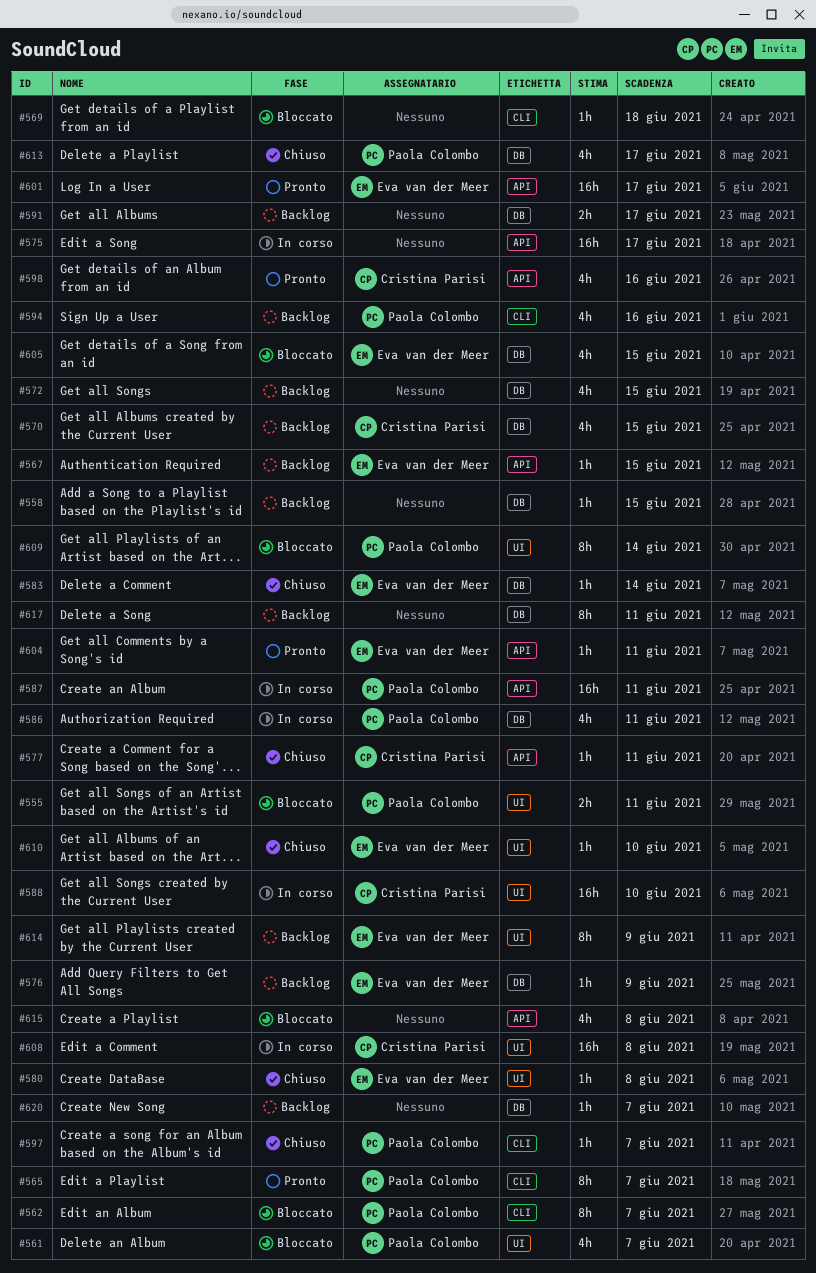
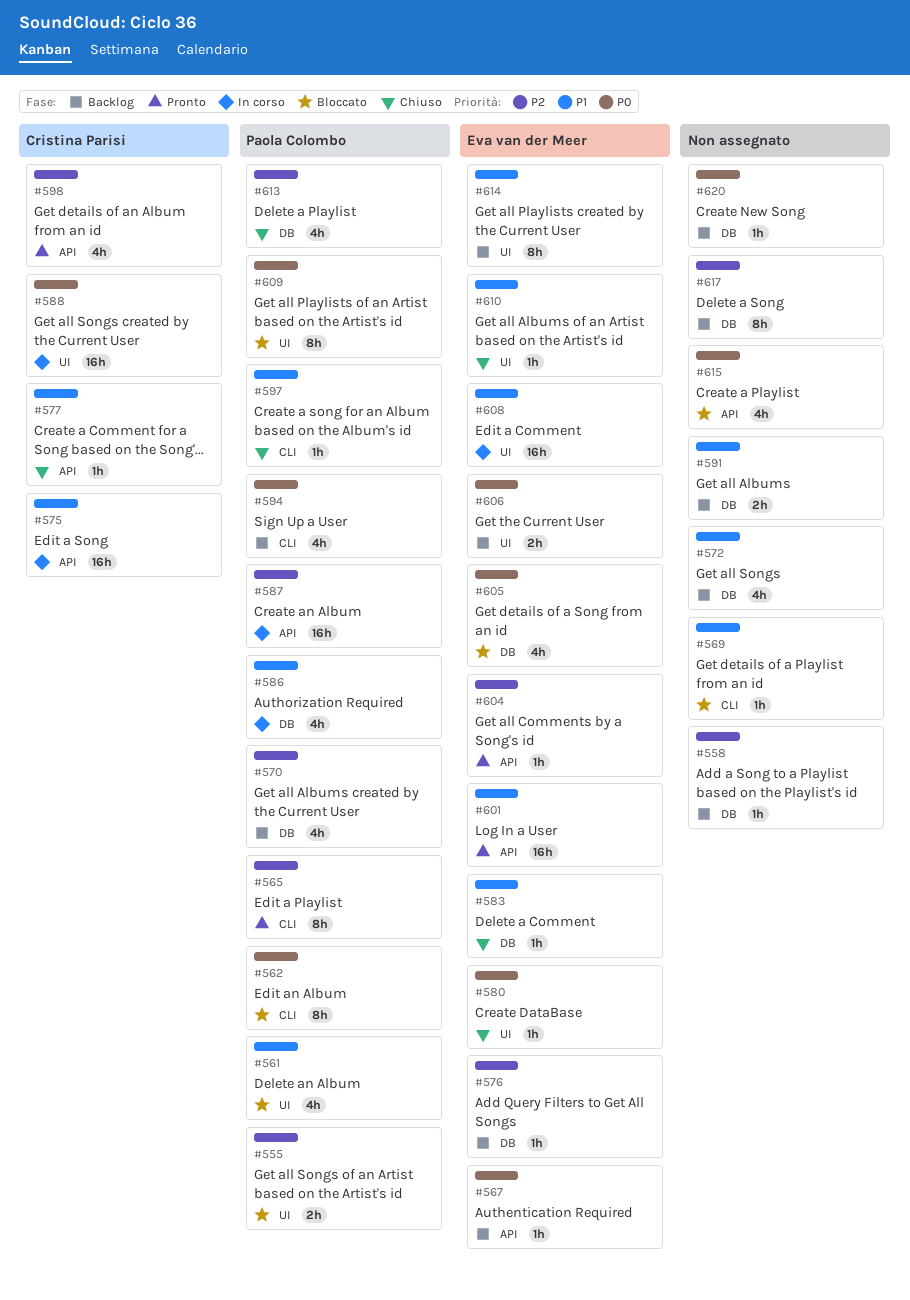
#570, owner: Cristina Parisi -> Paola Colombo
#575, owner: none -> Cristina Parisi
#606: none -> present
#608, owner: Cristina Parisi -> Eva van der Meer

